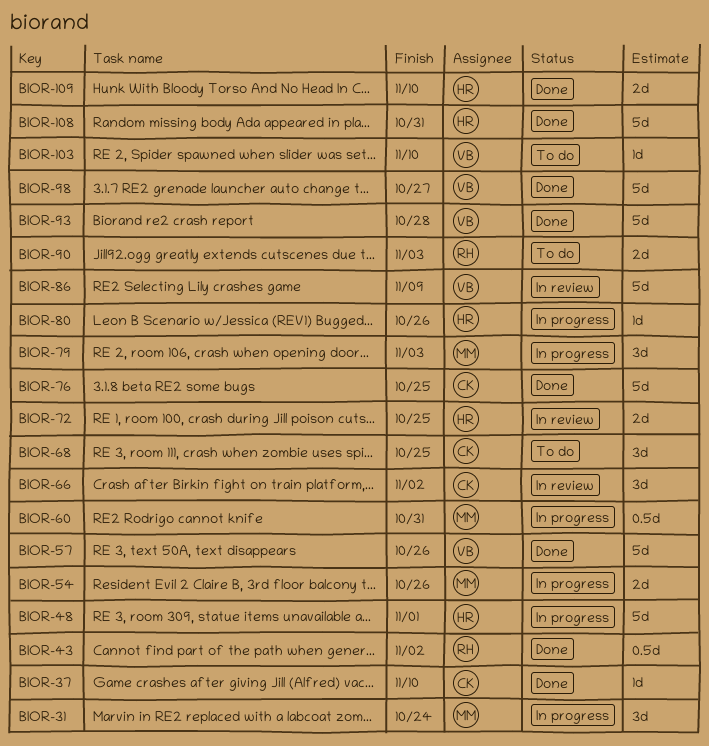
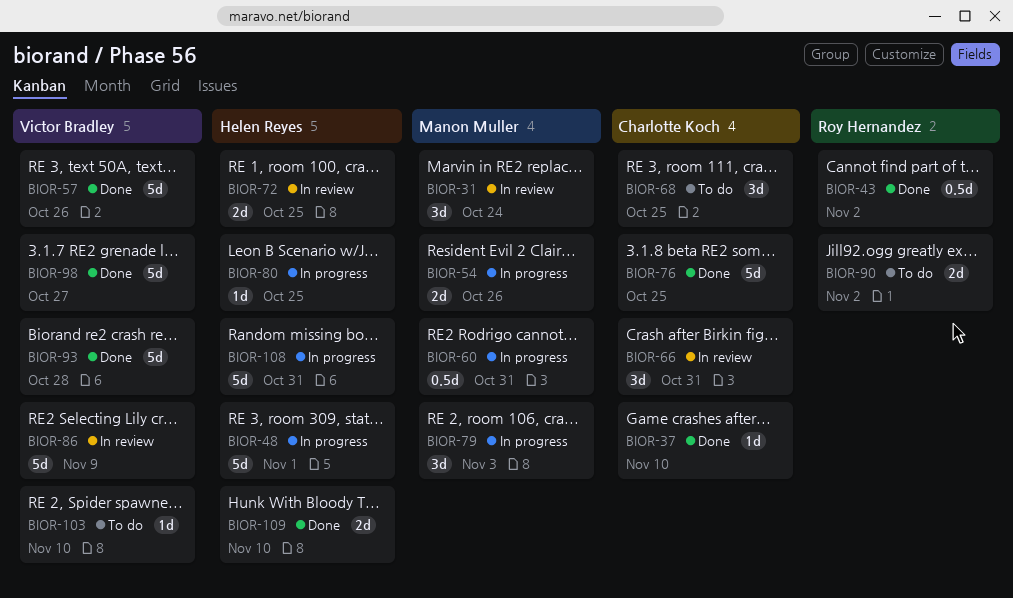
BIOR-31, status: In progress -> In review
BIOR-66, due: Nov 2 -> Oct 31
BIOR-80, due: Oct 26 -> Oct 25
BIOR-90, due: Nov 3 -> Nov 2
BIOR-108, status: Done -> In progress

